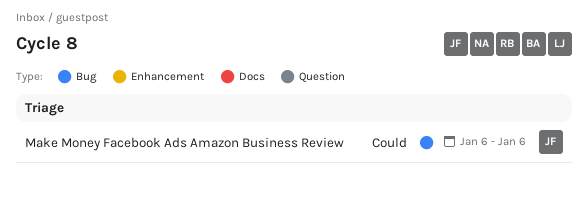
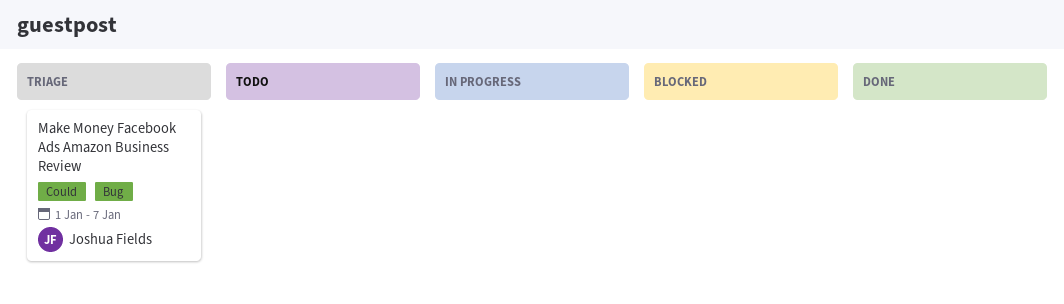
Make Money Facebook Ads Amazon Business Review, start: Jan 6 -> Jan 1
Make Money Facebook Ads Amazon Business Review, due: Jan 6 -> Jan 7

